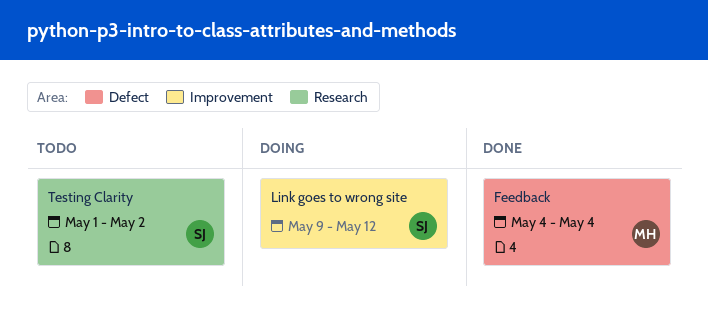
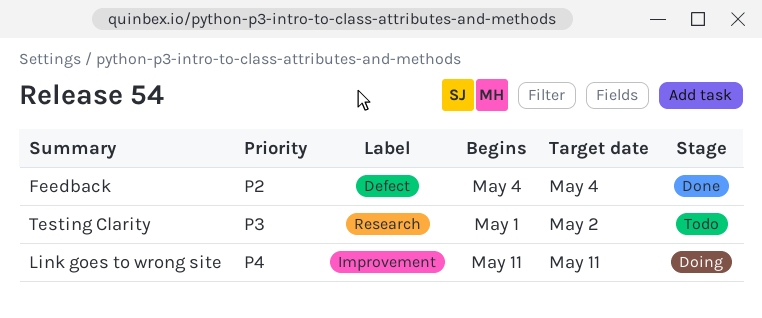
Link goes to wrong site, start: May 9 -> May 11
Link goes to wrong site, due: May 12 -> May 11

